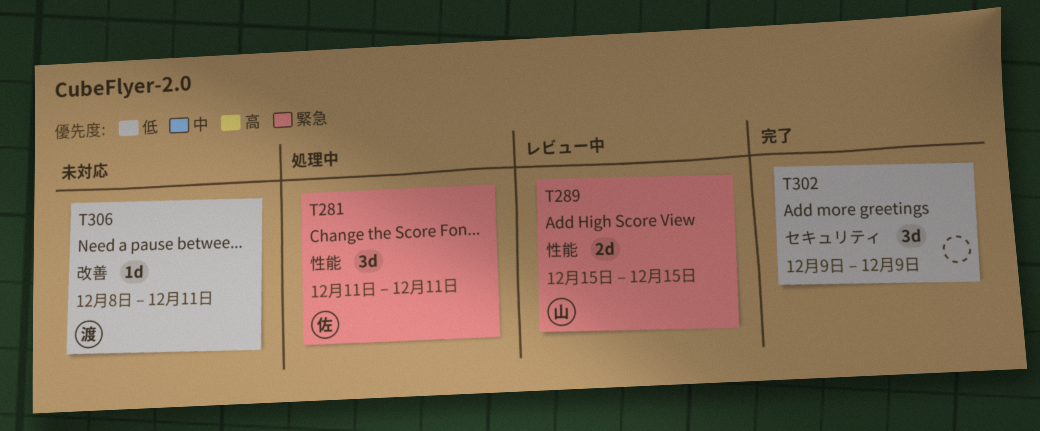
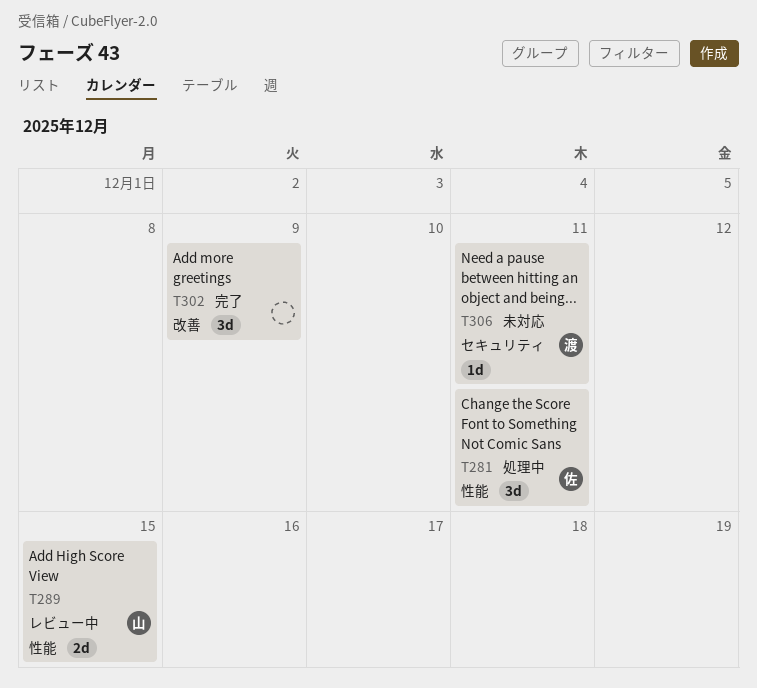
T302, label: セキュリティ -> 改善
T306, label: 改善 -> セキュリティ

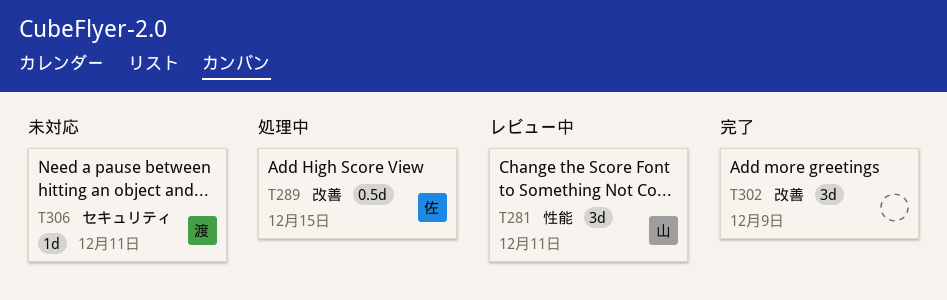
T281, status: 処理中 -> レビュー中
T281, owner: 佐 -> 山
T289, status: レビュー中 -> 処理中
T289, owner: 山 -> 佐
T289, label: 性能 -> 改善
T289, estimate: 2d -> 0.5d

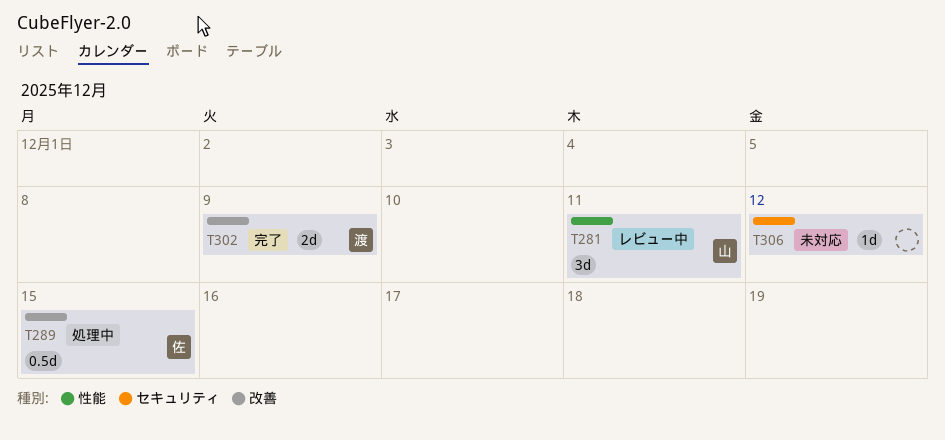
T302, owner: none -> 渡
T302, estimate: 3d -> 2d
T306, owner: 渡 -> none
T306, due: Dec 11 -> Dec 12

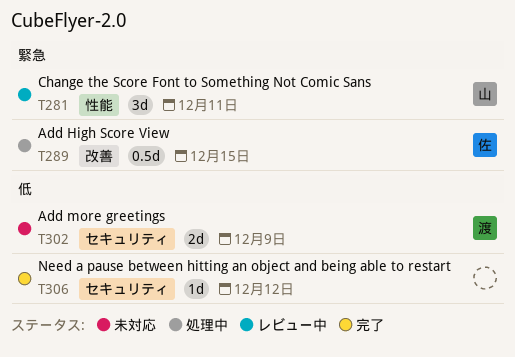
T302, status: 完了 -> 未対応
T302, label: 改善 -> セキュリティ
T306, status: 未対応 -> 完了

